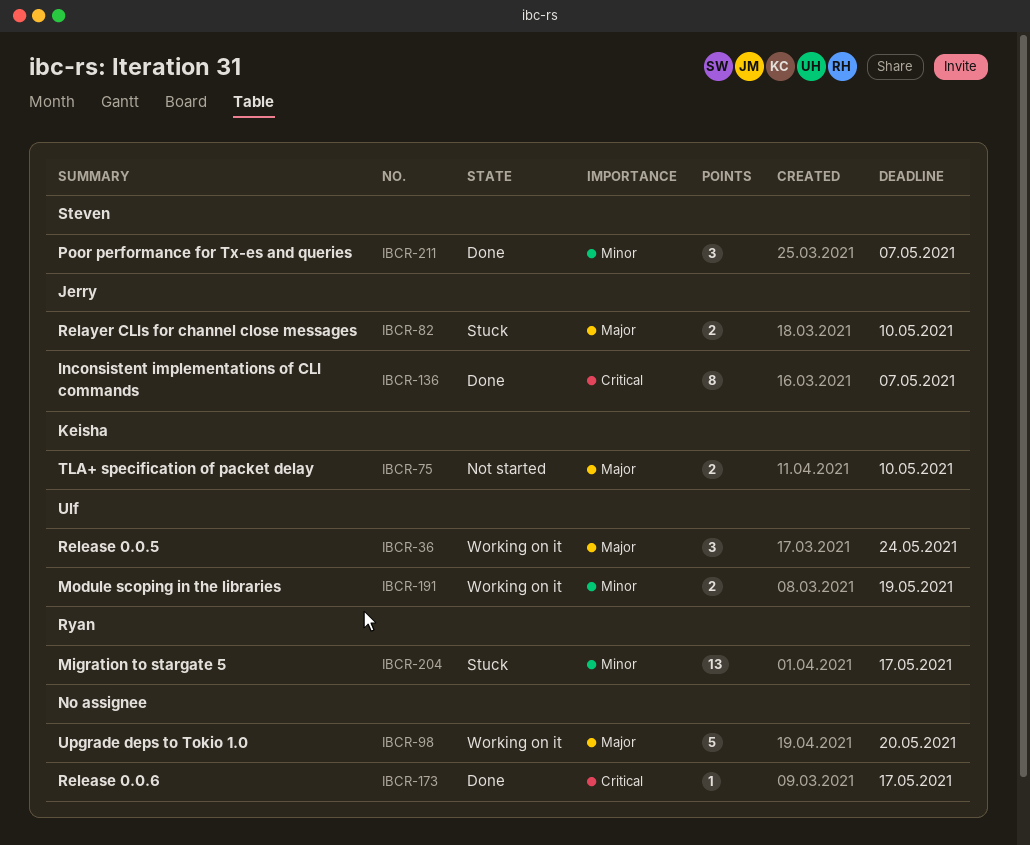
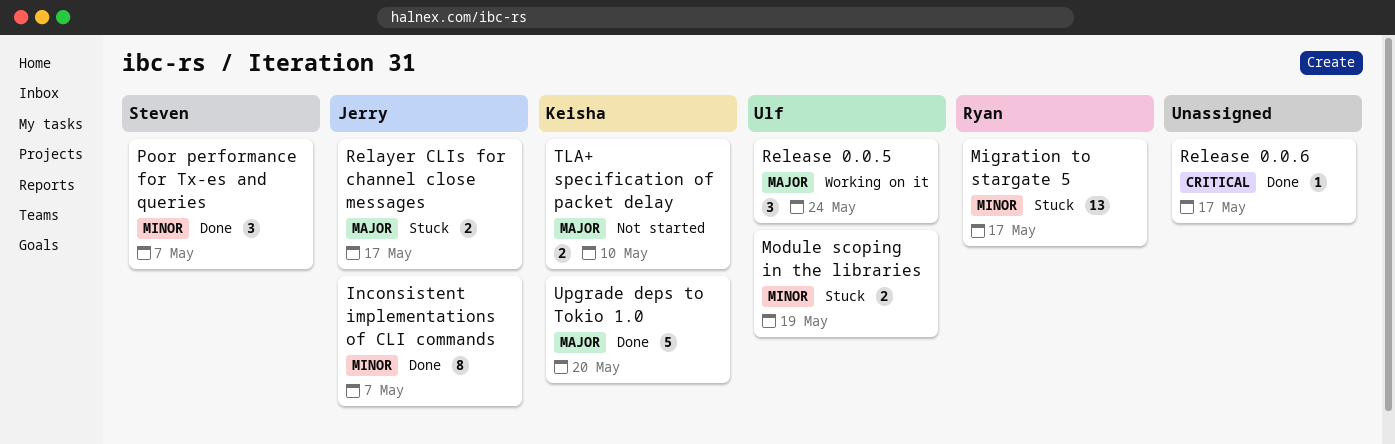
Inconsistent implementations of CLI commands, priority: Critical -> Minor
Module scoping in the libraries, status: Working on it -> Stuck
Relayer CLIs for channel close messages, due: May 10 -> May 17
Upgrade deps to Tokio 1.0, status: Working on it -> Done
Upgrade deps to Tokio 1.0, owner: none -> Keisha

